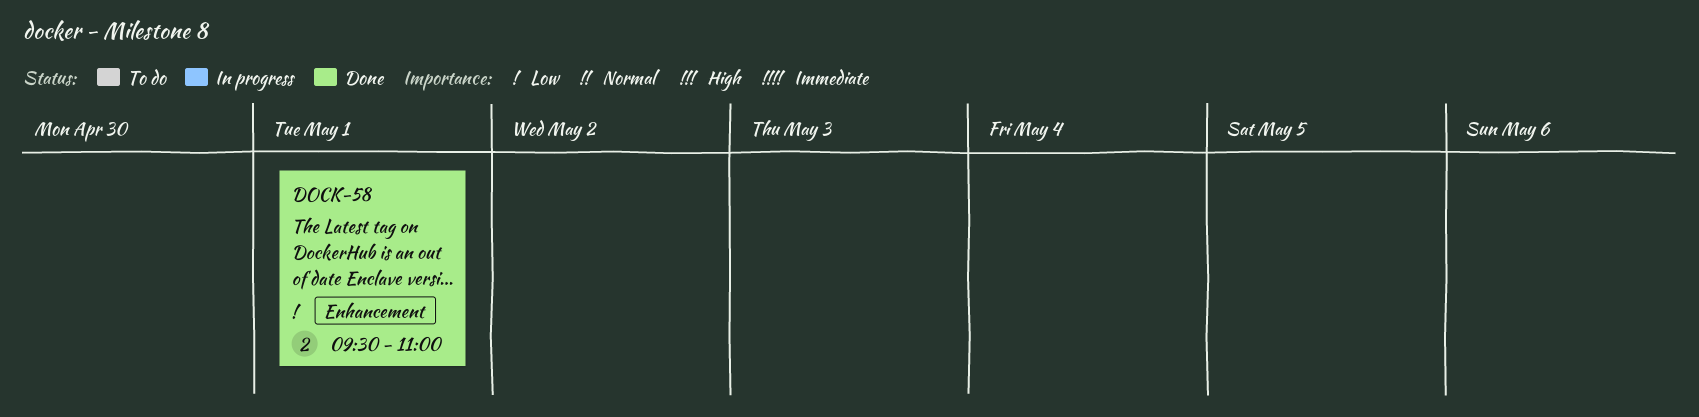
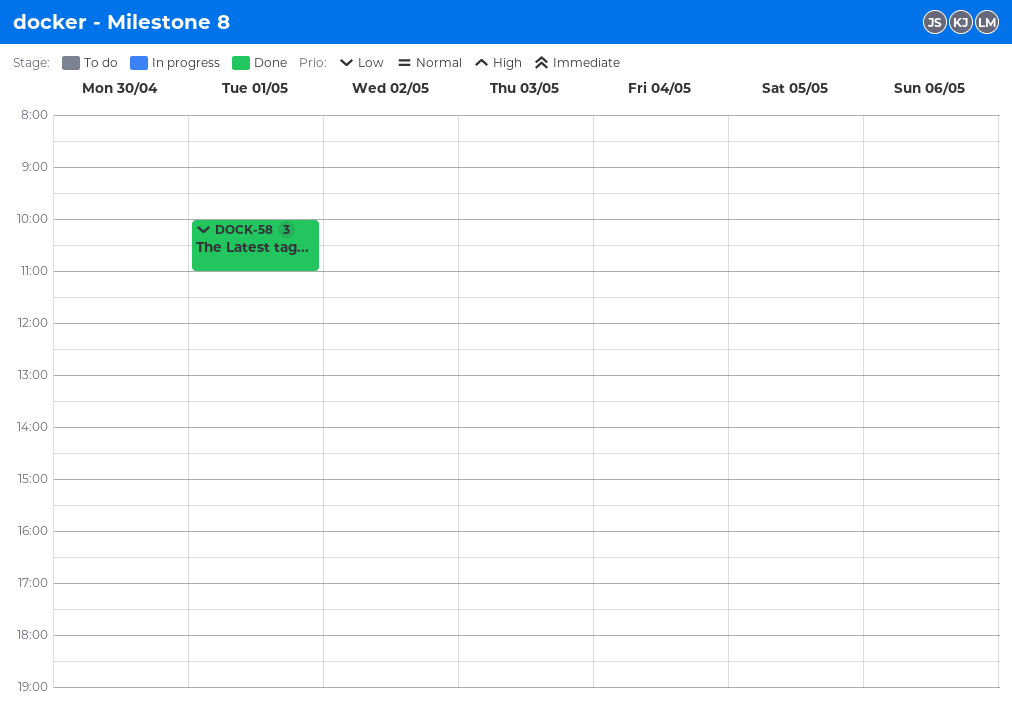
DOCK-58, estimate: 2 -> 3
DOCK-58, begins: 09:30 -> 10:00

